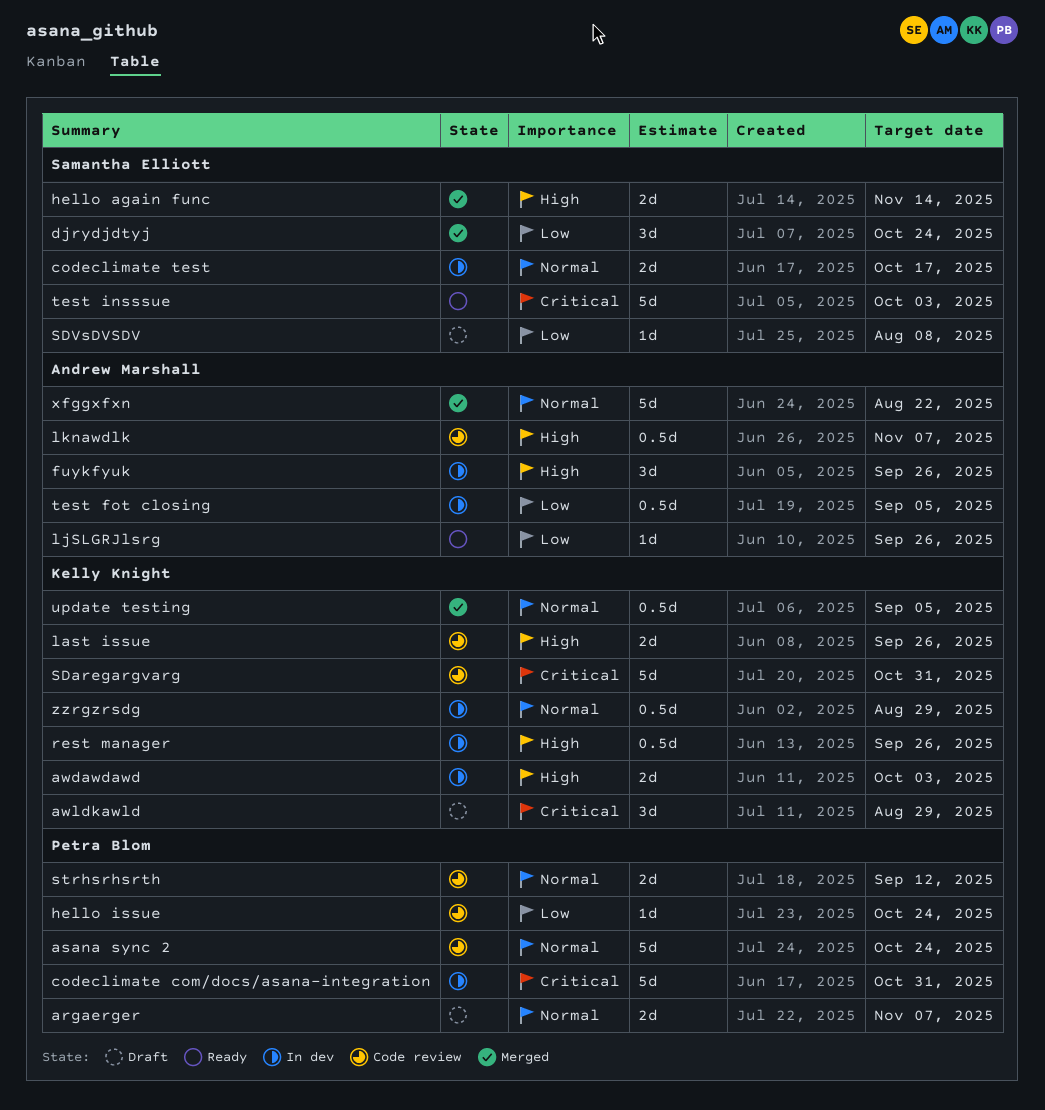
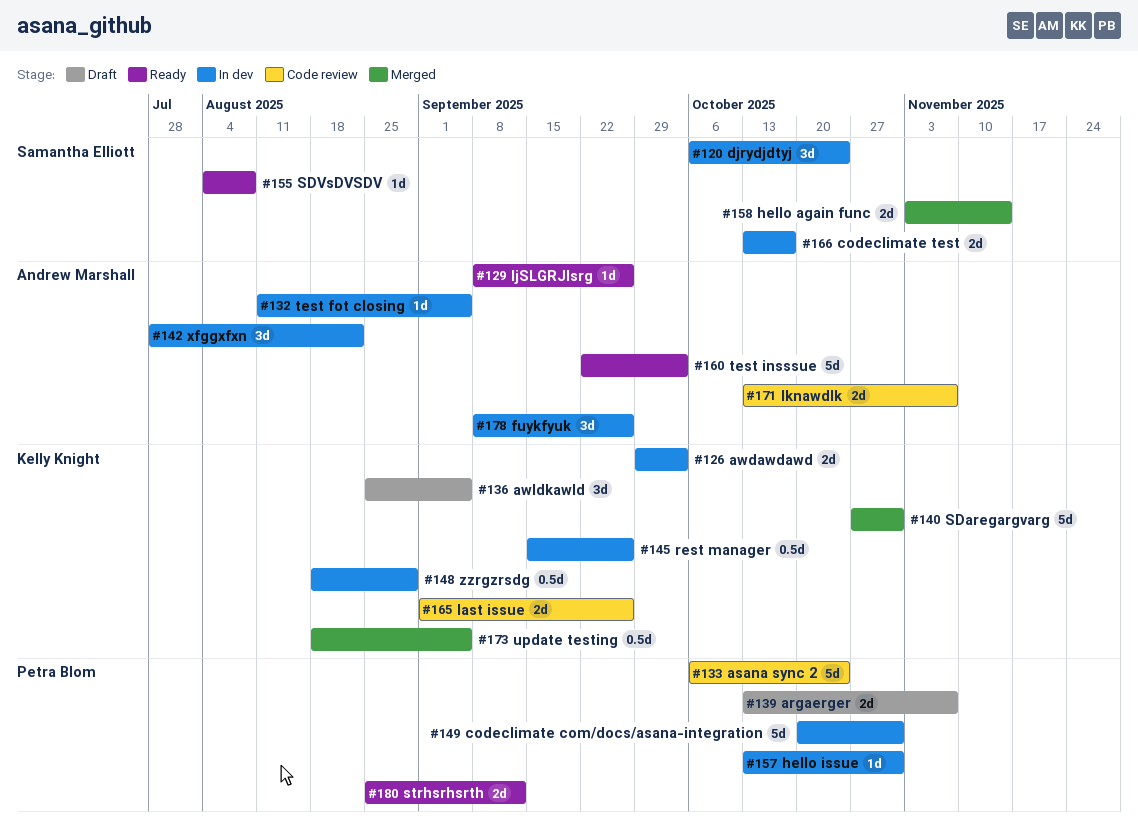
awldkawld, due: Aug 29 -> Sep 5
djrydjdtyj, status: Merged -> In dev
hello issue, status: Code review -> In dev
hello issue, due: Oct 24 -> Oct 31
lknawdlk, estimate: 0.5d -> 2d
SDaregargvarg, status: Code review -> Merged
SDVsDVSDV, status: Draft -> Ready
strhsrhsrth, status: Code review -> Ready
test fot closing, estimate: 0.5d -> 1d
test insssue, owner: Samantha Elliott -> Andrew Marshall
xfggxfxn, status: Merged -> In dev
xfggxfxn, estimate: 5d -> 3d

